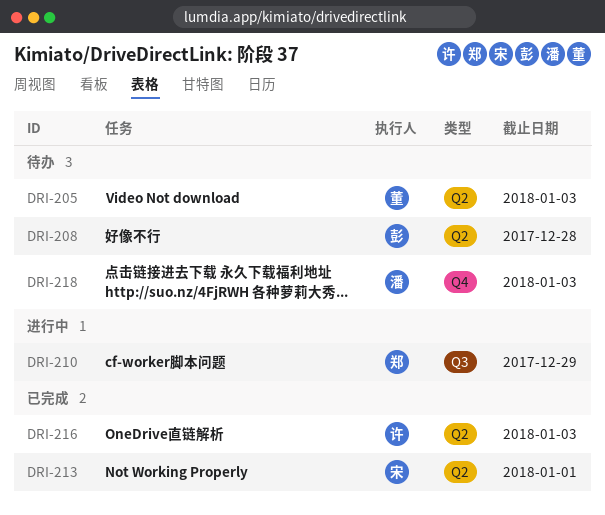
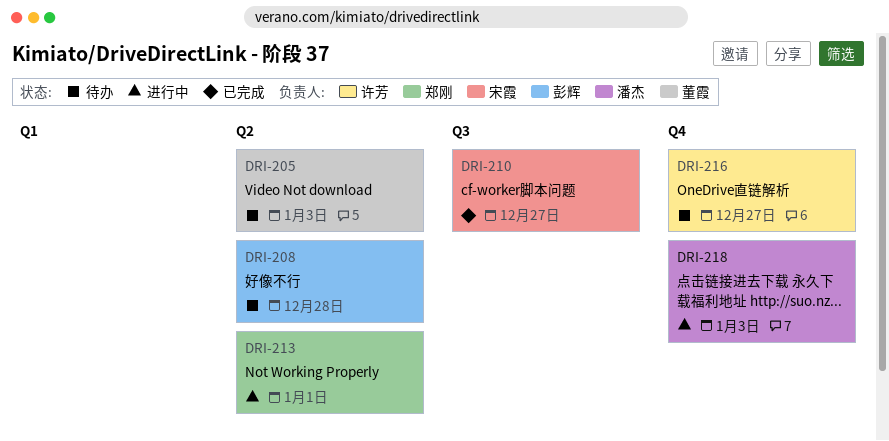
DRI-210, status: 进行中 -> 已完成
DRI-210, owner: 郑刚 -> 宋霞
DRI-210, due: Dec 29 -> Dec 27
DRI-213, status: 已完成 -> 进行中
DRI-213, owner: 宋霞 -> 郑刚
DRI-216, status: 已完成 -> 待办
DRI-216, label: Q2 -> Q4
DRI-216, due: Jan 3 -> Dec 27
DRI-218, status: 待办 -> 进行中

